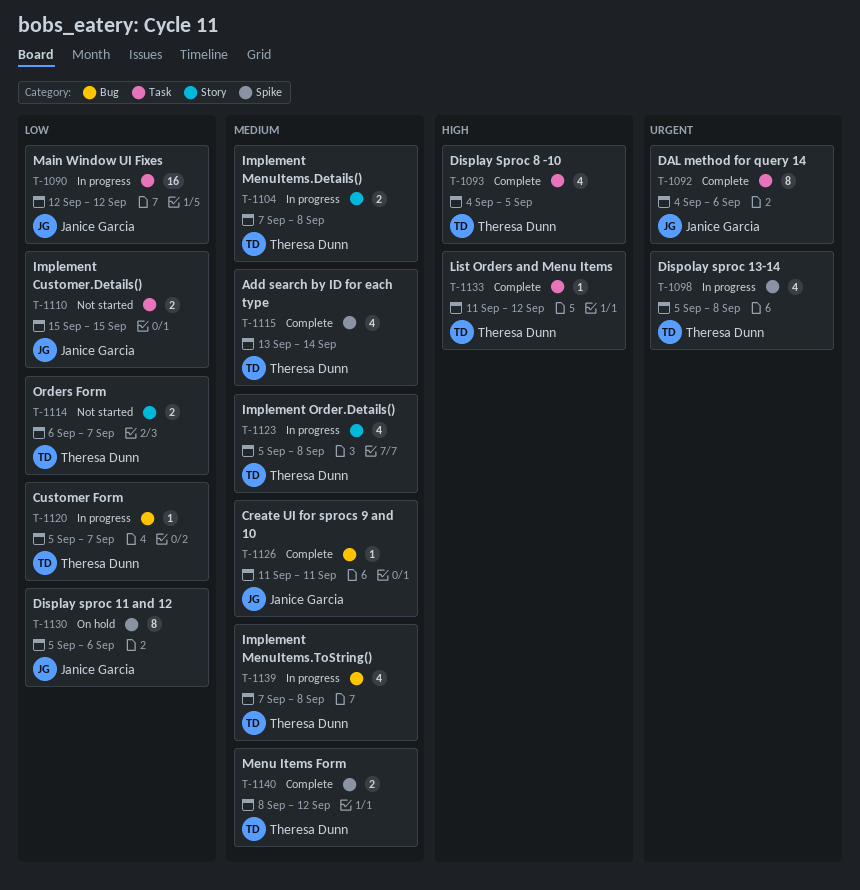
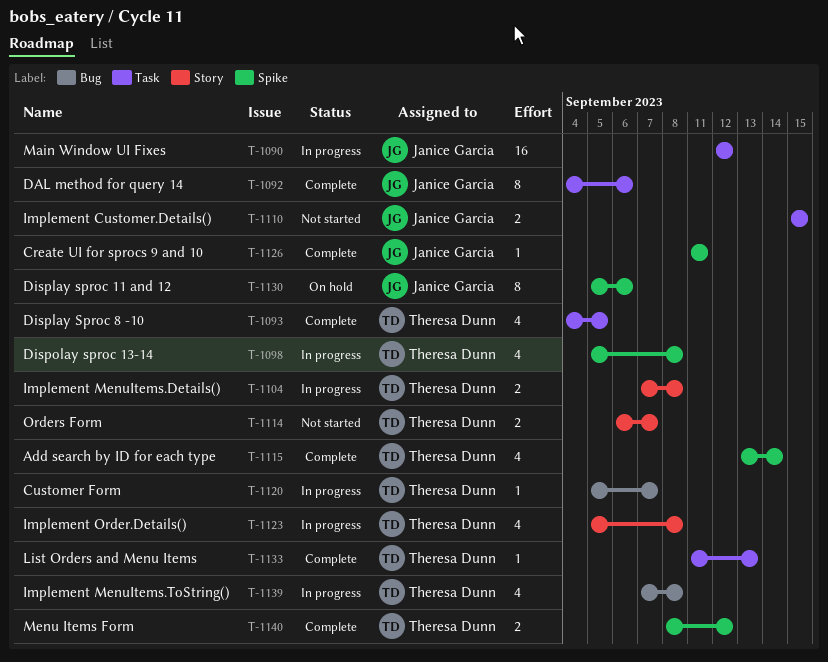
T-1126, label: Bug -> Spike
T-1133, due: Sep 12 -> Sep 13

